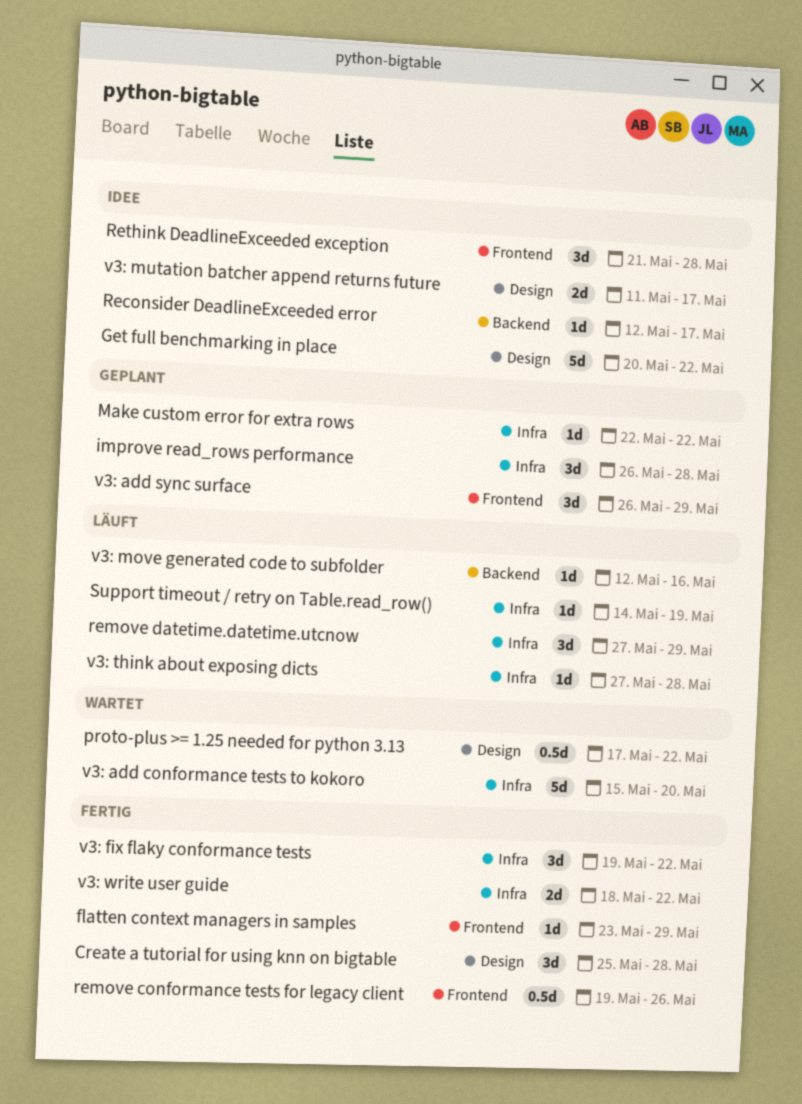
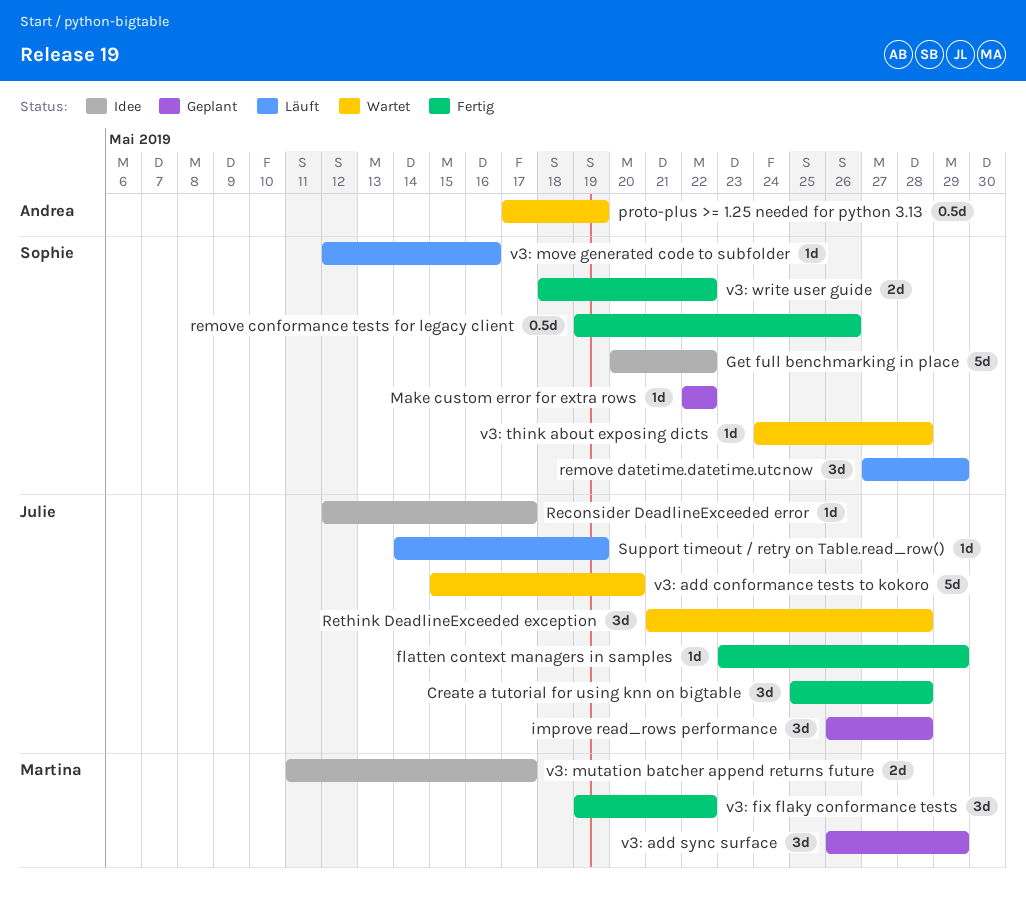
proto-plus >= 1.25 needed for python 3.13, due: May 22 -> May 19
Rethink DeadlineExceeded exception, status: Idee -> Wartet
v3: think about exposing dicts, status: Läuft -> Wartet
v3: think about exposing dicts, start: May 27 -> May 24

